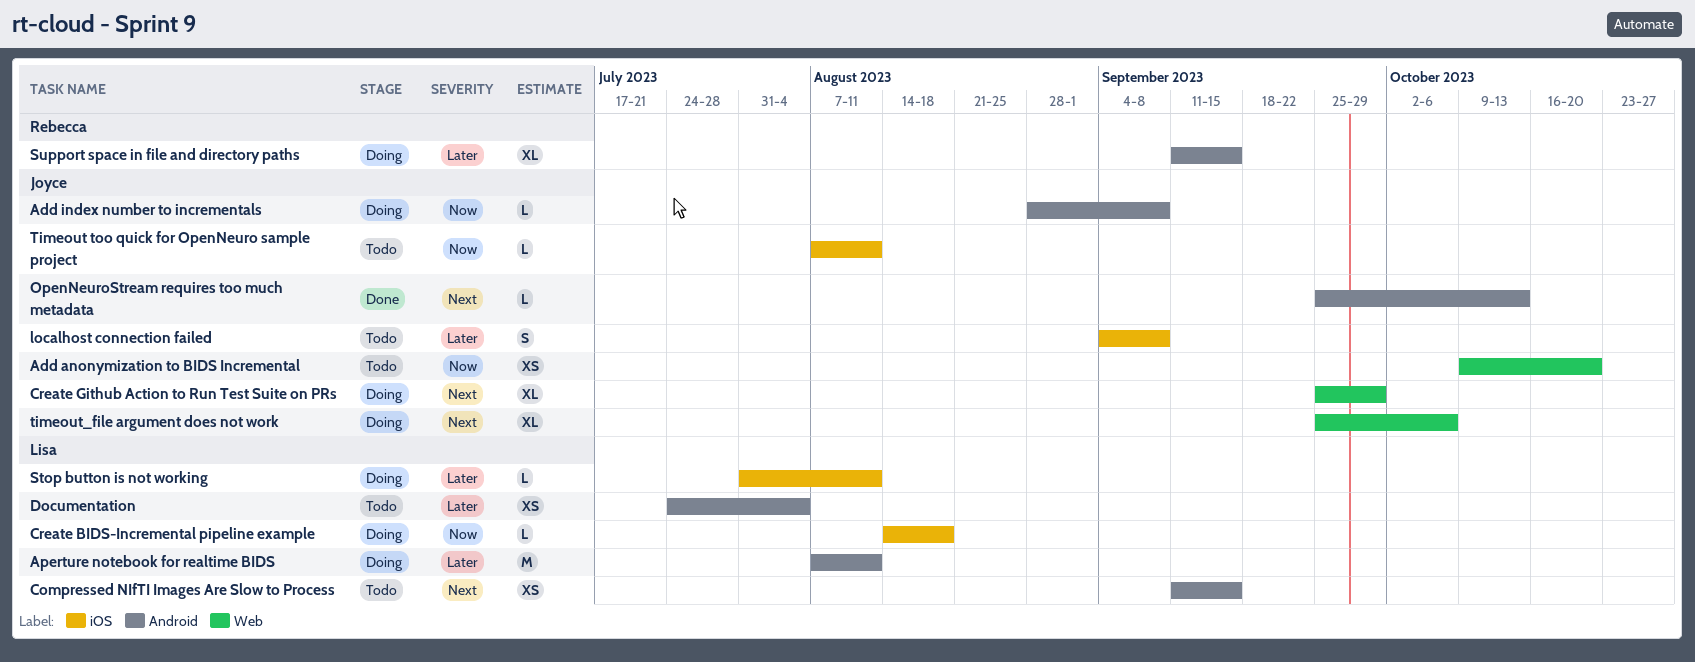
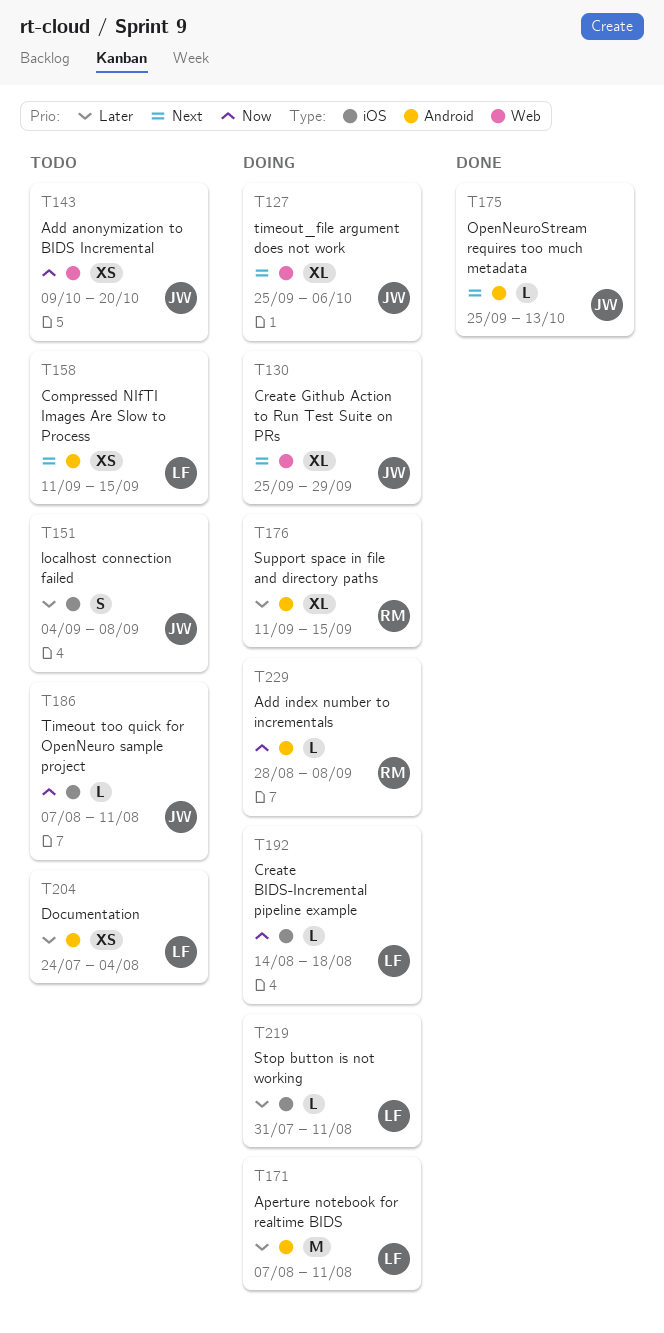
Add index number to incrementals, owner: Joyce -> Rebecca

